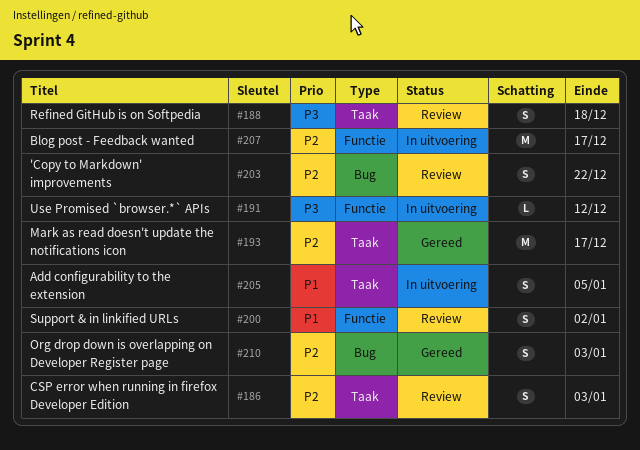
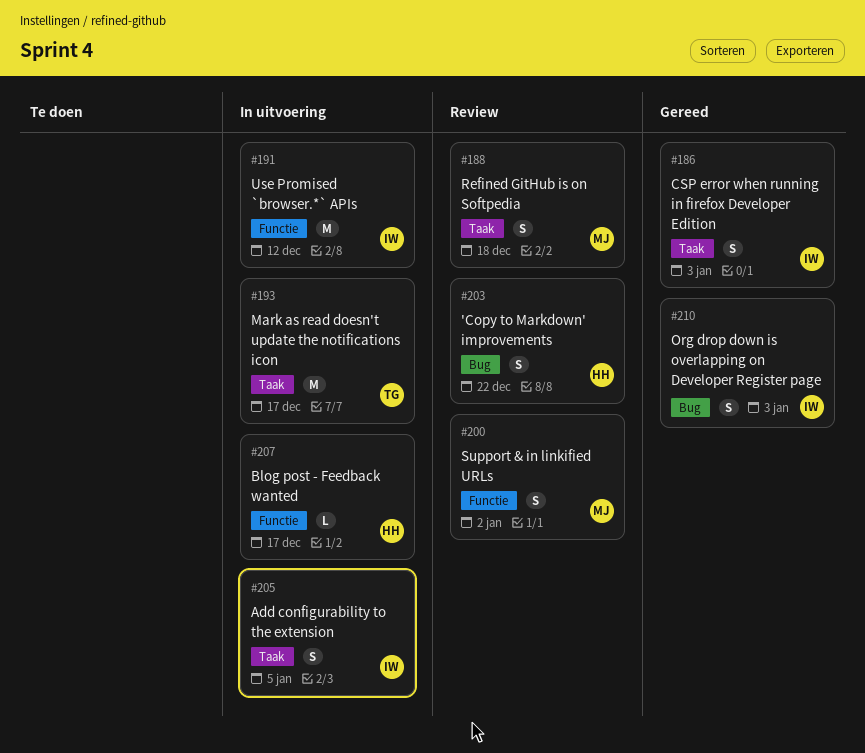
#186, status: Review -> Gereed
#191, estimate: L -> M
#193, status: Gereed -> In uitvoering
#207, estimate: M -> L

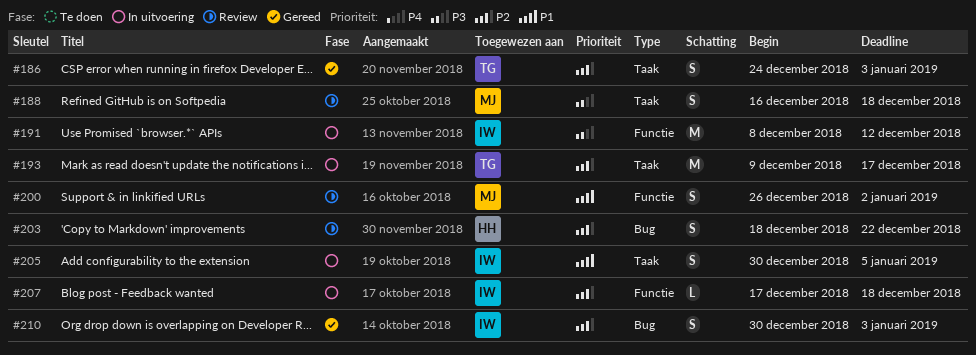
#186, owner: IW -> TG
#207, owner: HH -> IW
#207, due: Dec 17 -> Dec 18

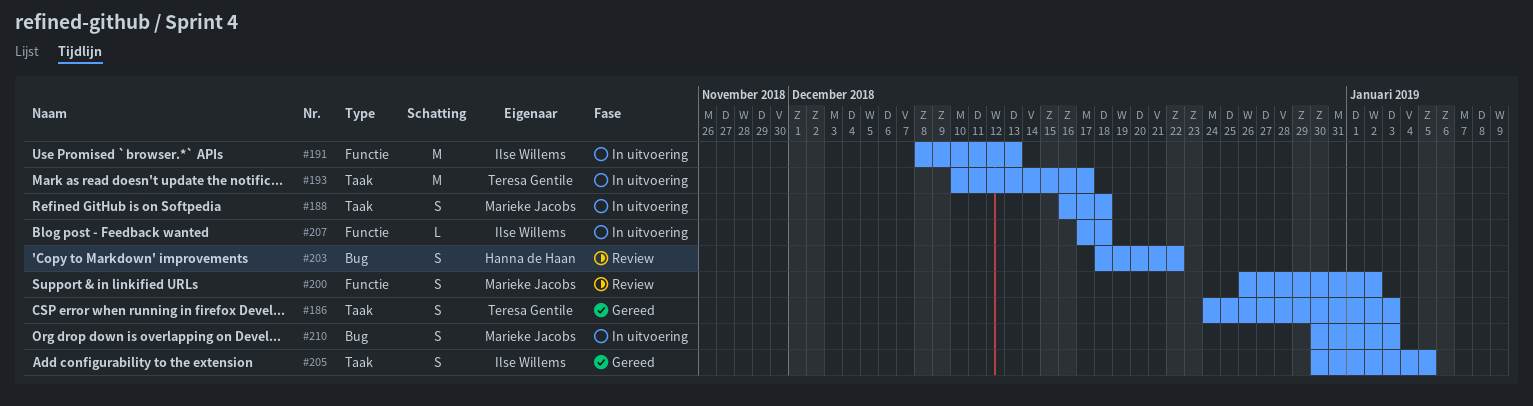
#188, status: Review -> In uitvoering
#191, due: Dec 12 -> Dec 13
#193, start: Dec 9 -> Dec 10
#205, status: In uitvoering -> Gereed
#210, status: Gereed -> In uitvoering
#210, owner: Ilse Willems -> Marieke Jacobs

